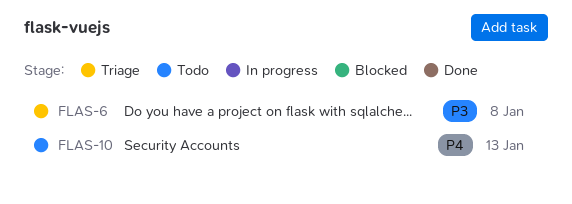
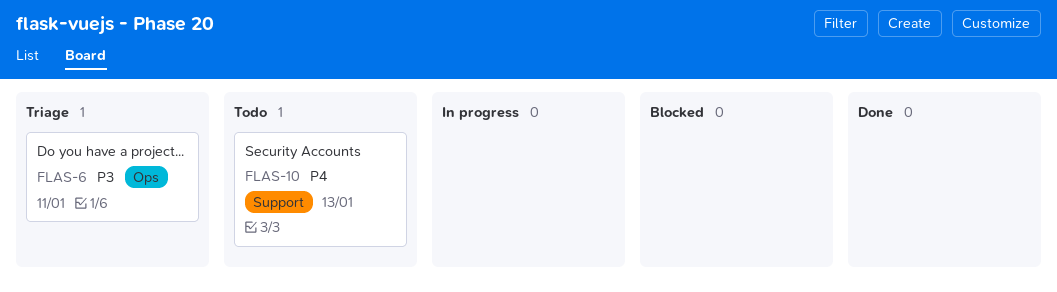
FLAS-6, due: Jan 8 -> Jan 11

